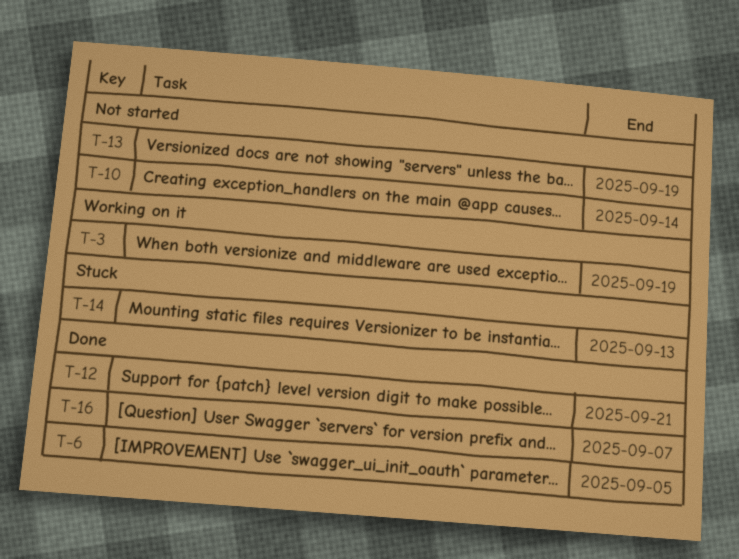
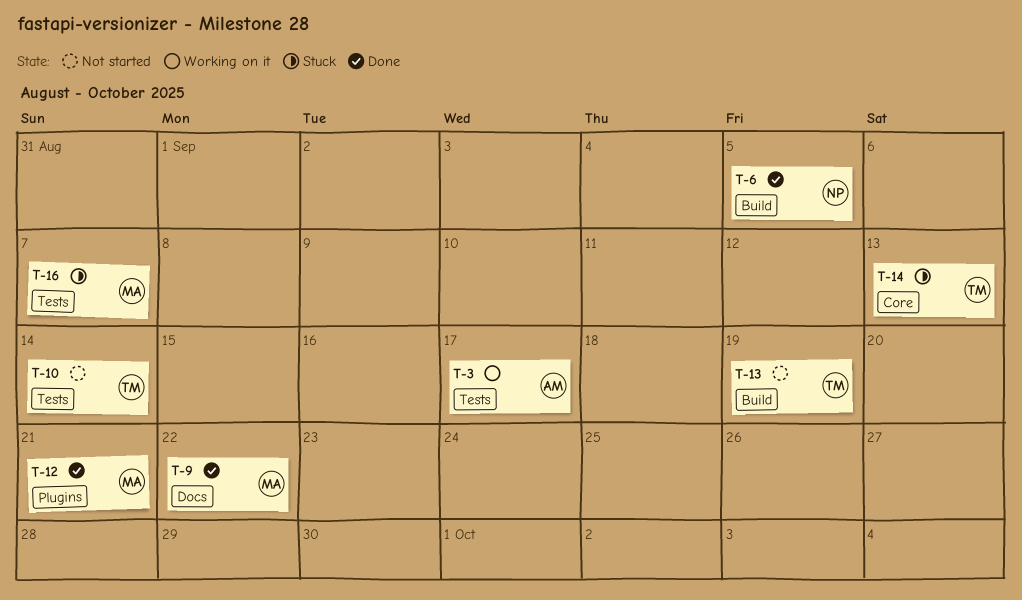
T-3, due: Sep 19 -> Sep 17
T-9: none -> present
T-16, status: Done -> Stuck

